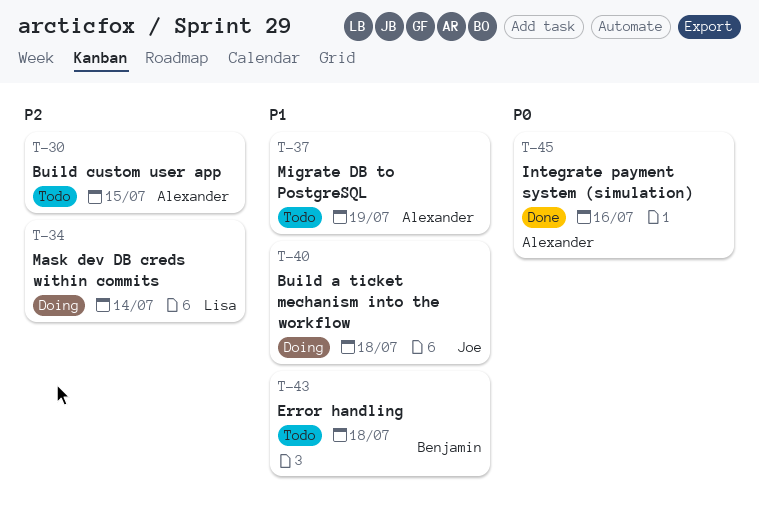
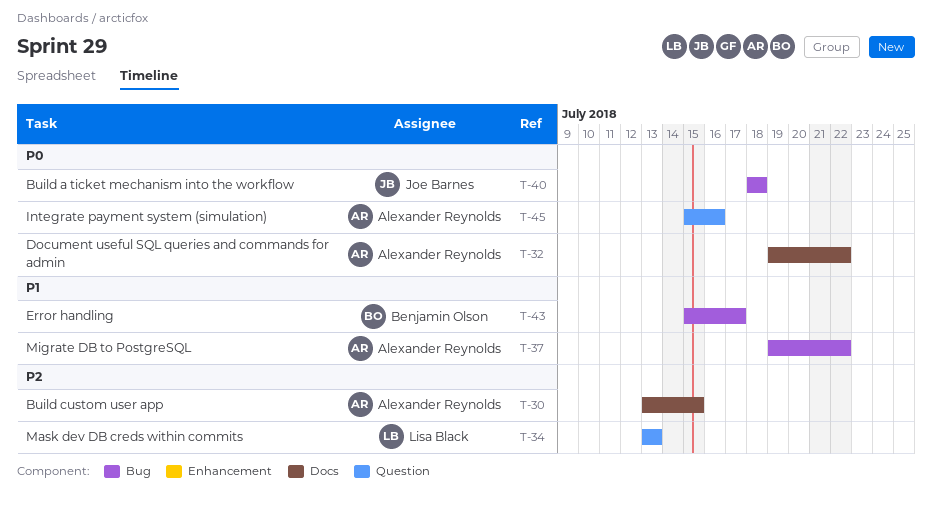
T-32: none -> present
T-34, due: Jul 14 -> Jul 13
T-37, due: Jul 19 -> Jul 22
T-40, priority: P1 -> P0
T-43, due: Jul 18 -> Jul 17

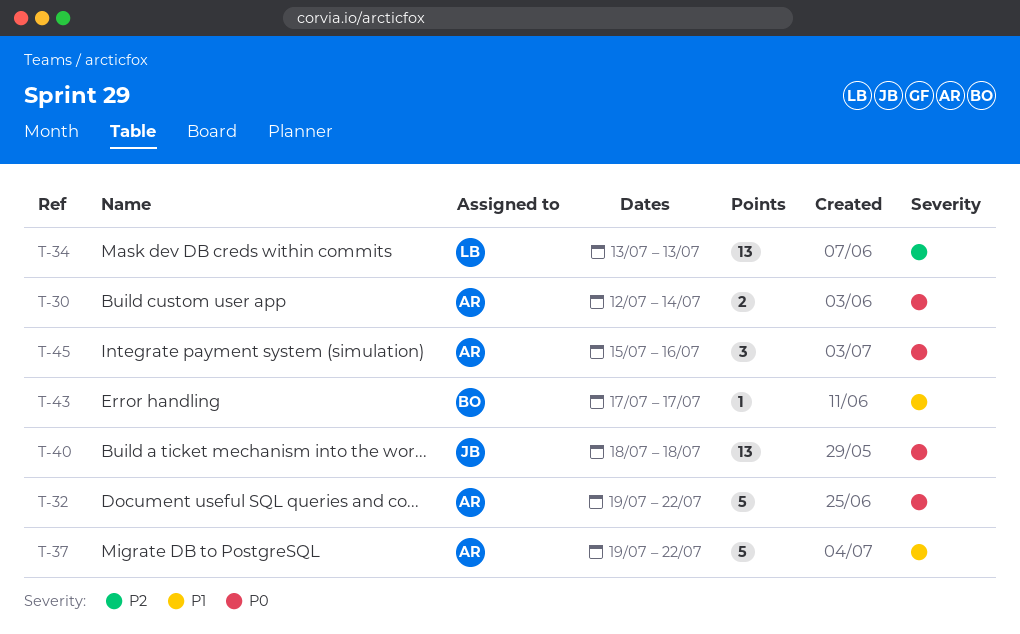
T-30, priority: P2 -> P0
T-30, start: Jul 13 -> Jul 12
T-30, due: Jul 15 -> Jul 14
T-43, start: Jul 15 -> Jul 17

